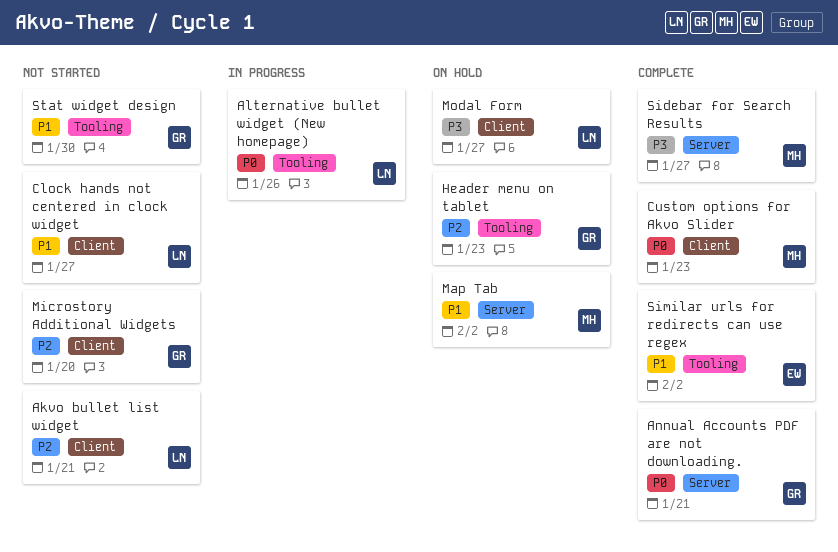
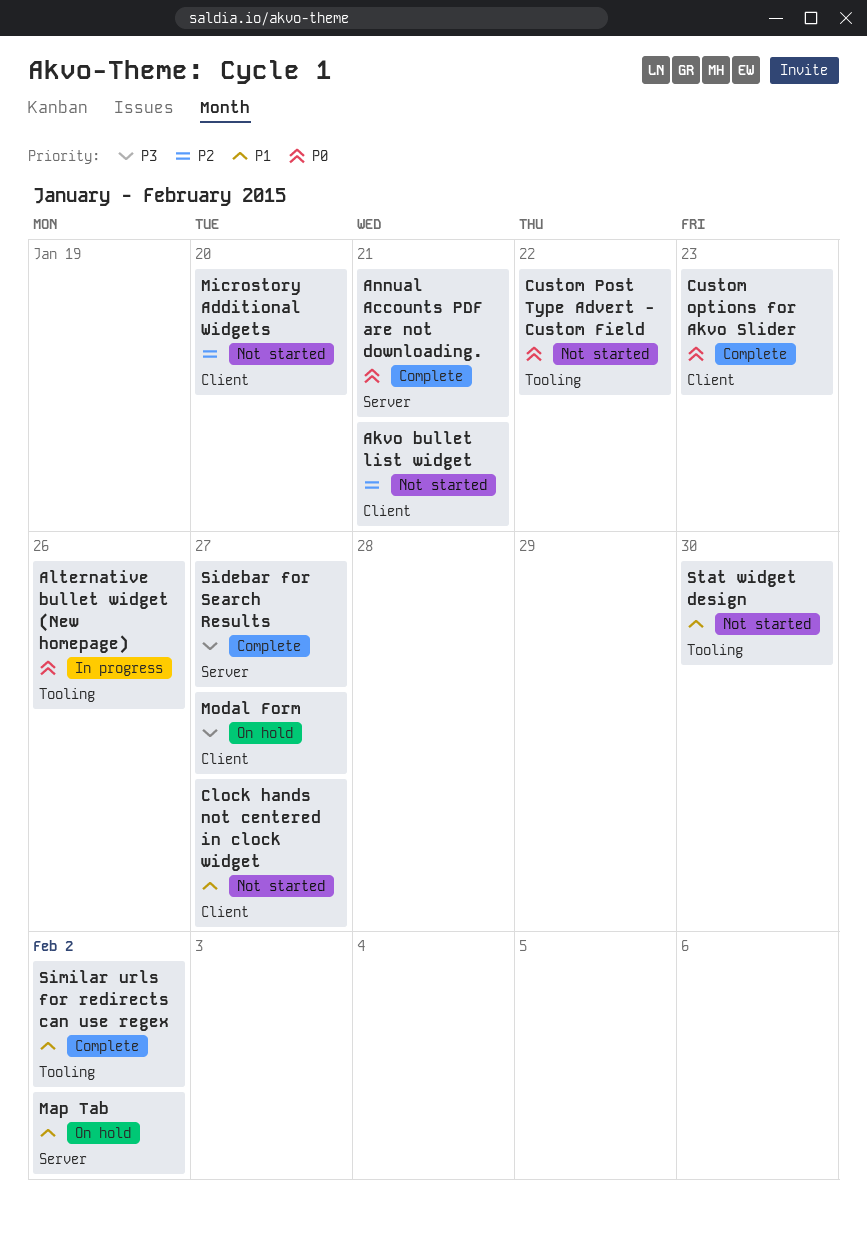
Custom Post Type Advert - Custom Field: none -> present
Header menu on tablet: present -> none

